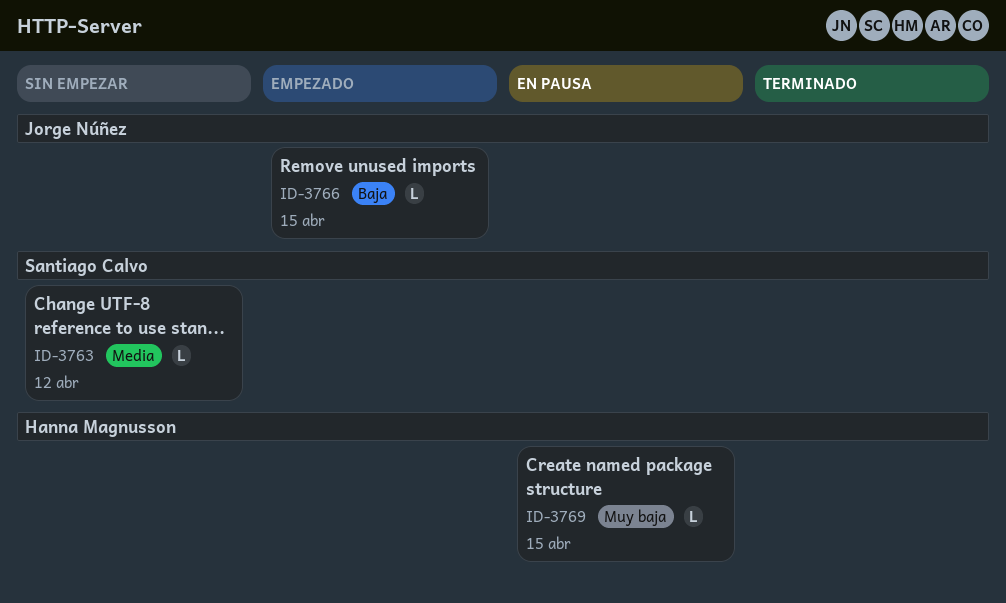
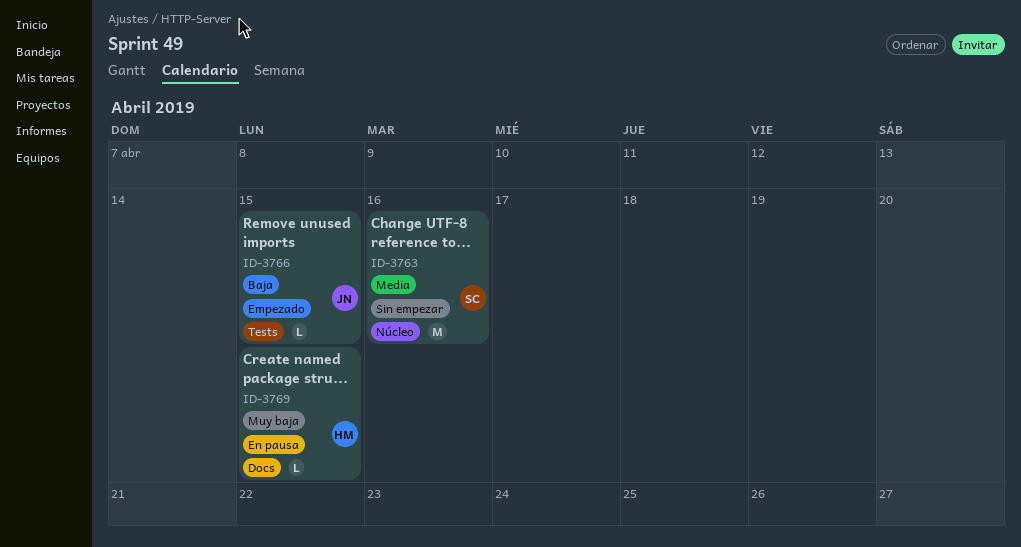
ID-3763, estimate: L -> M
ID-3763, due: Apr 12 -> Apr 16

